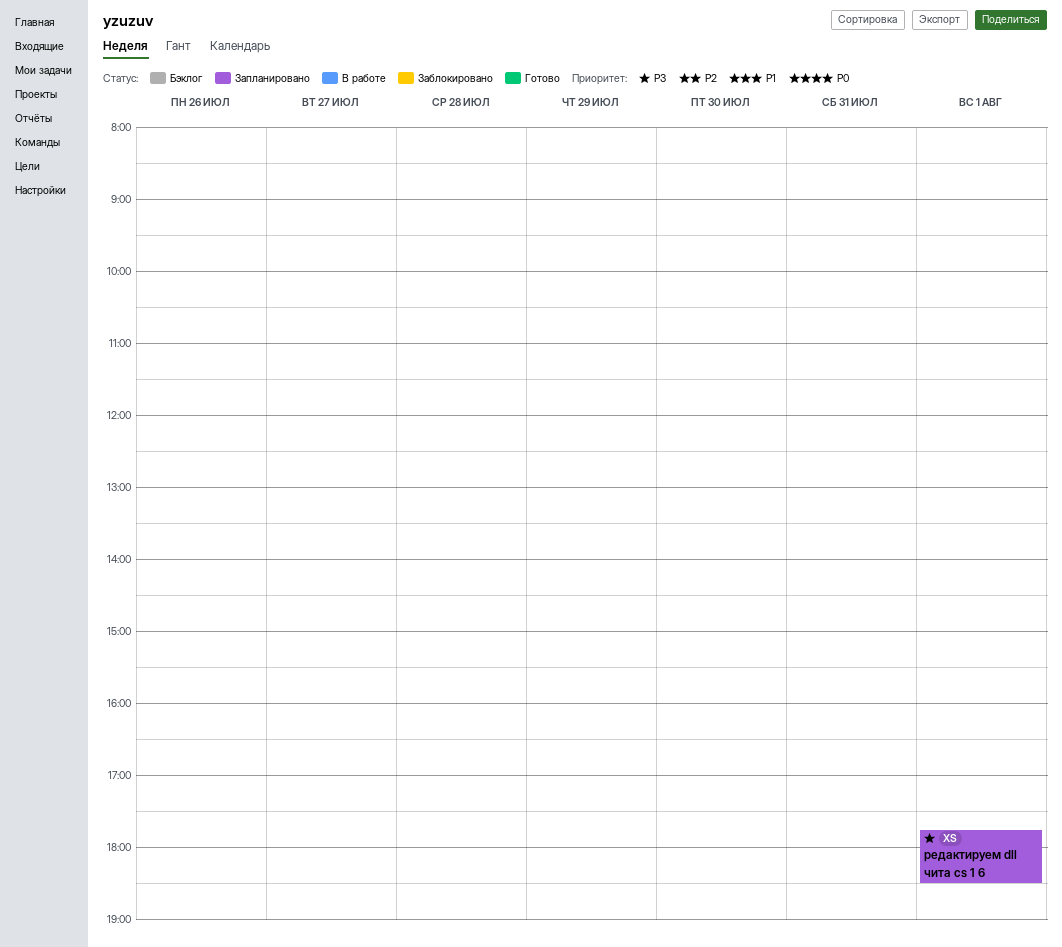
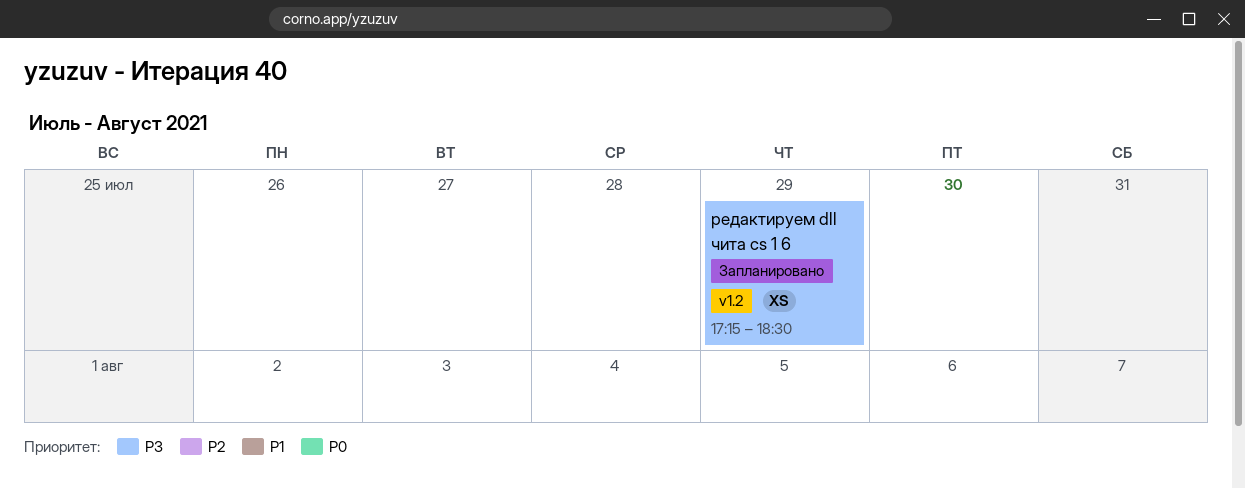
редактируем dll чита cs 1 6, day: Aug 1 -> Jul 29
редактируем dll чита cs 1 6, begins: 17:45 -> 17:15

